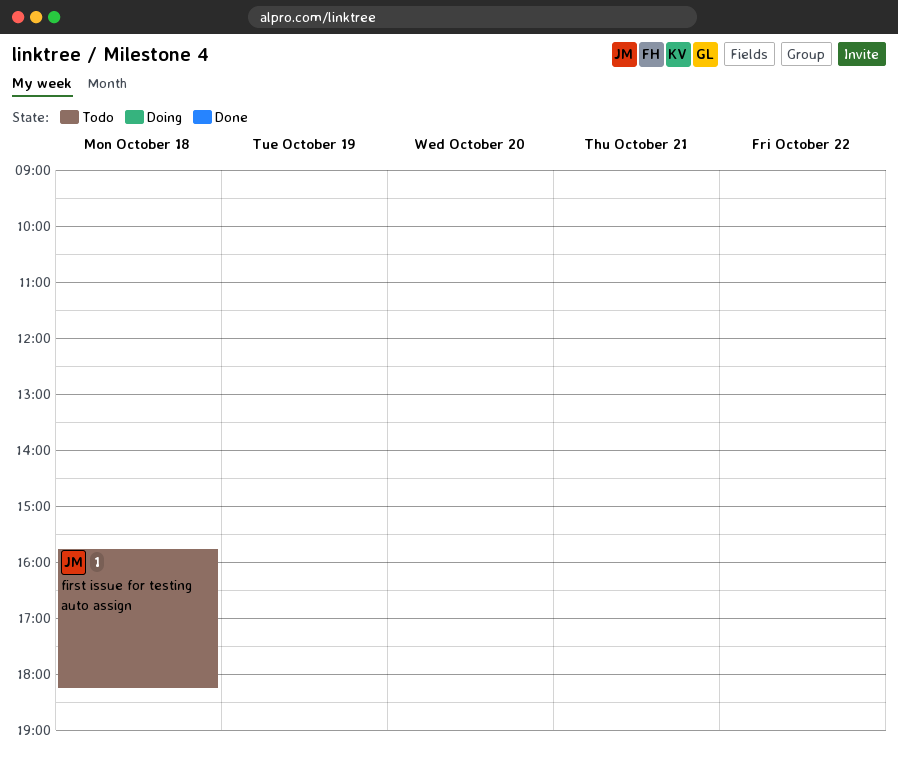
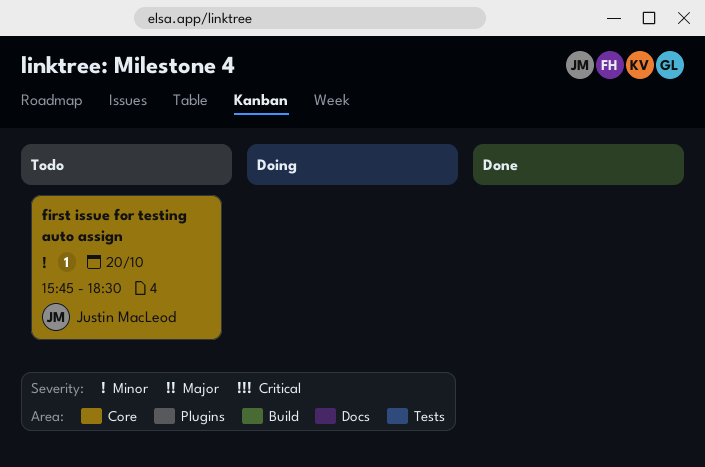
first issue for testing auto assign, day: Oct 18 -> Oct 20
first issue for testing auto assign, ends: 18:15 -> 18:30

